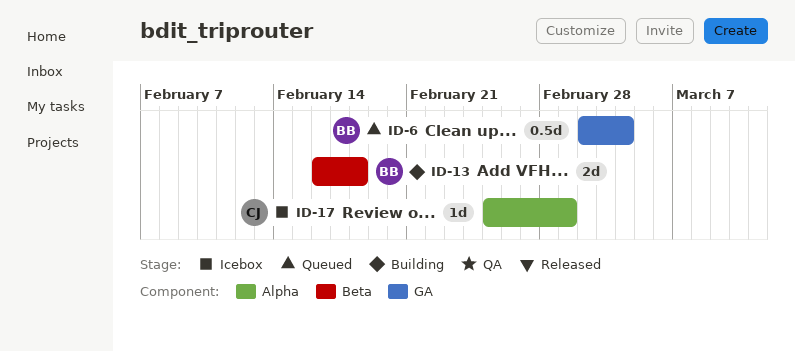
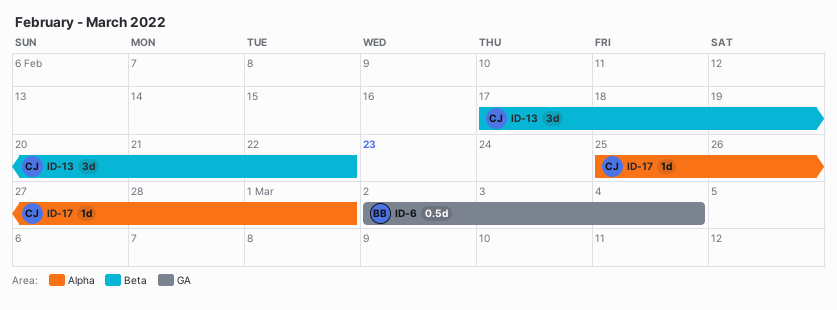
ID-13, owner: BB -> CJ
ID-13, estimate: 2d -> 3d
ID-13, start: Feb 16 -> Feb 17
ID-13, due: Feb 18 -> Feb 22

